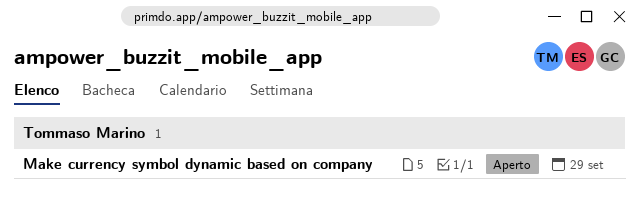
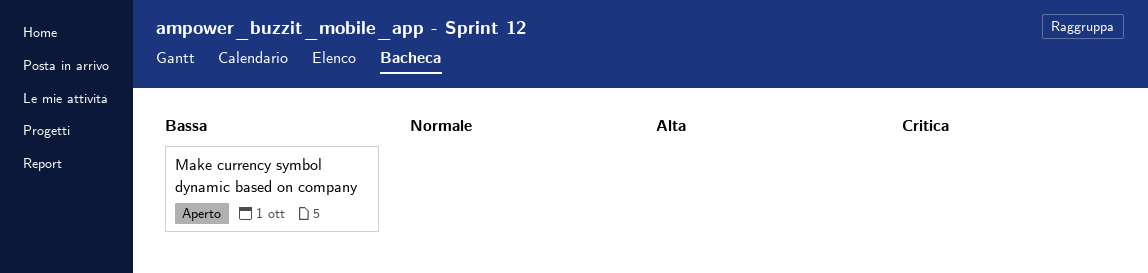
Make currency symbol dynamic based on company, due: Sep 29 -> Oct 1

